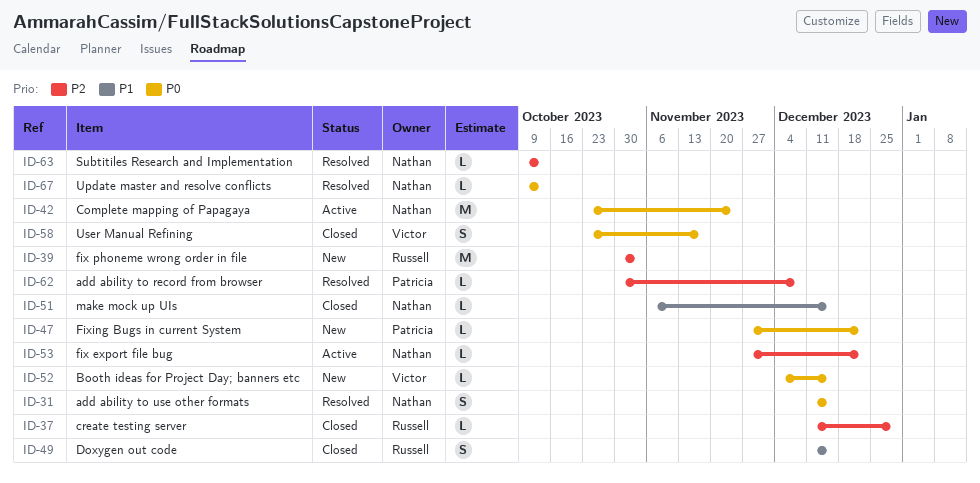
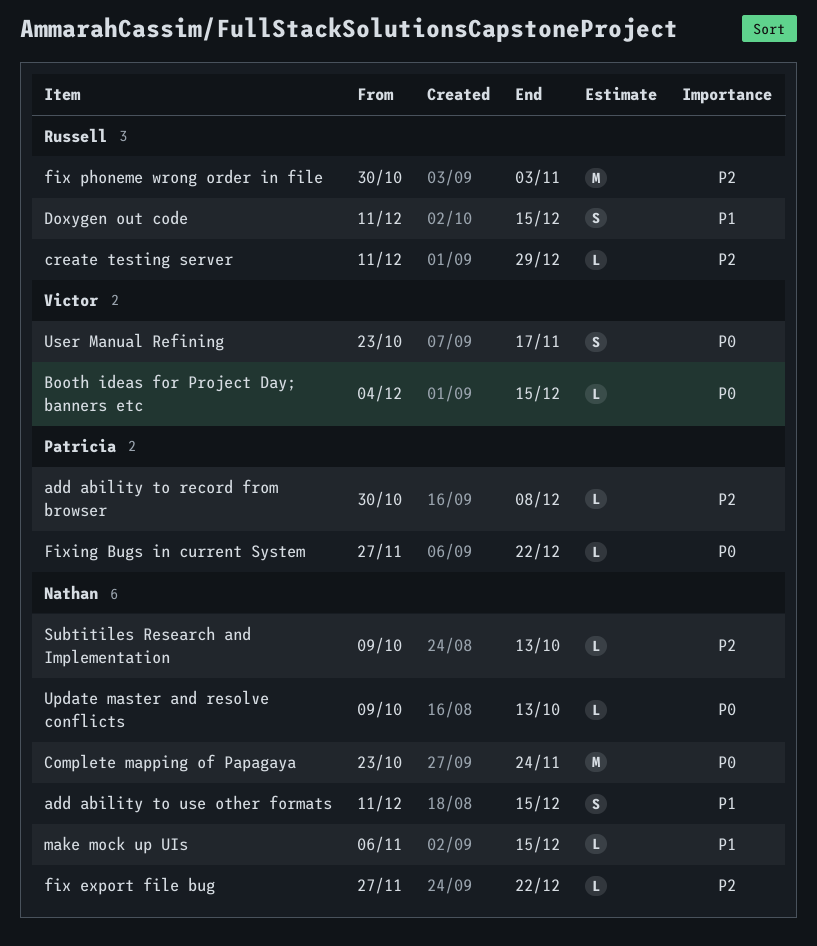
add ability to use other formats, priority: P0 -> P1

